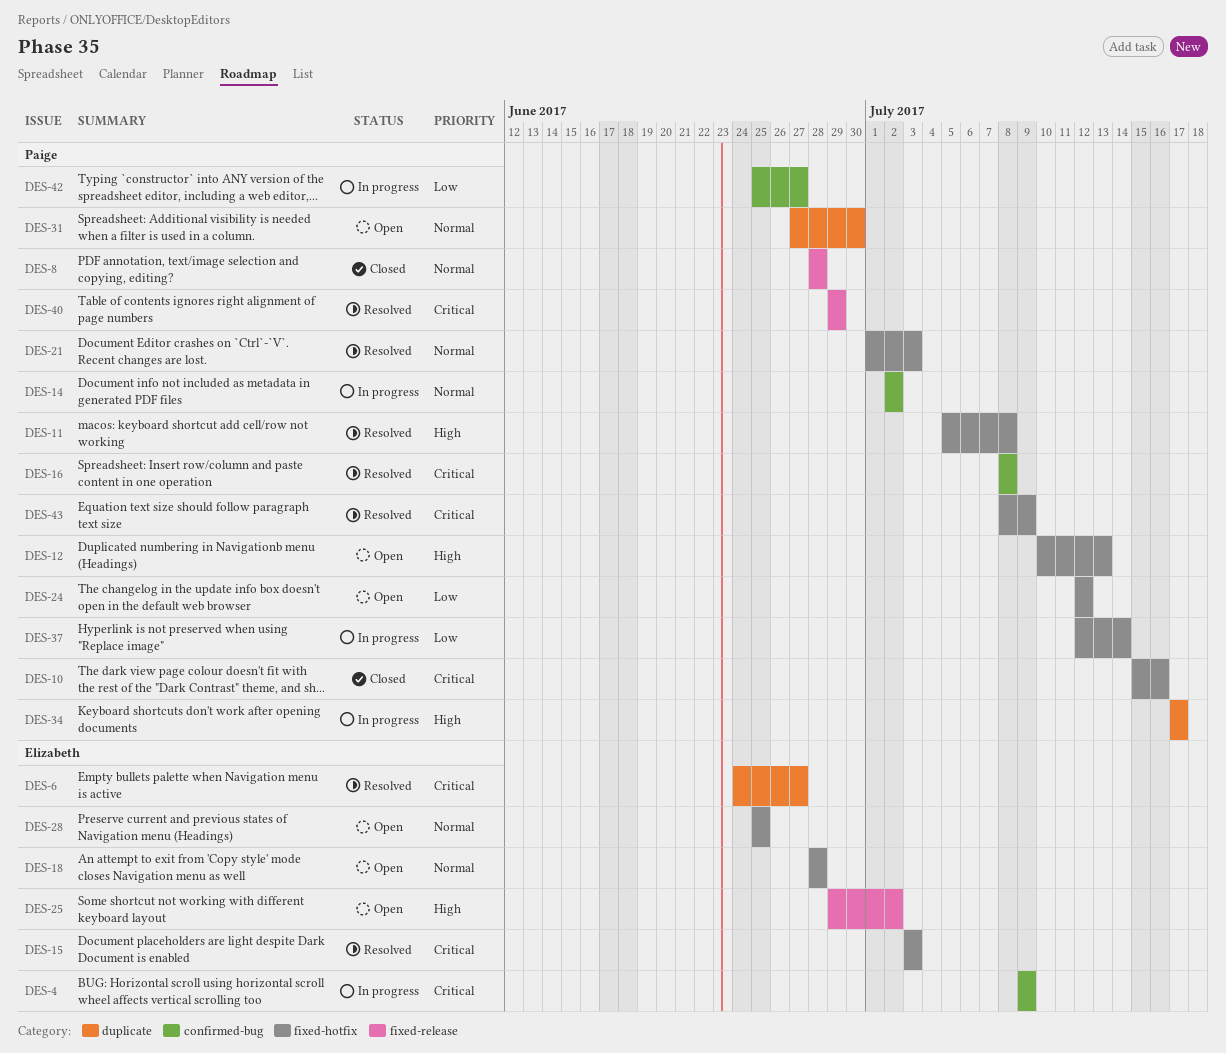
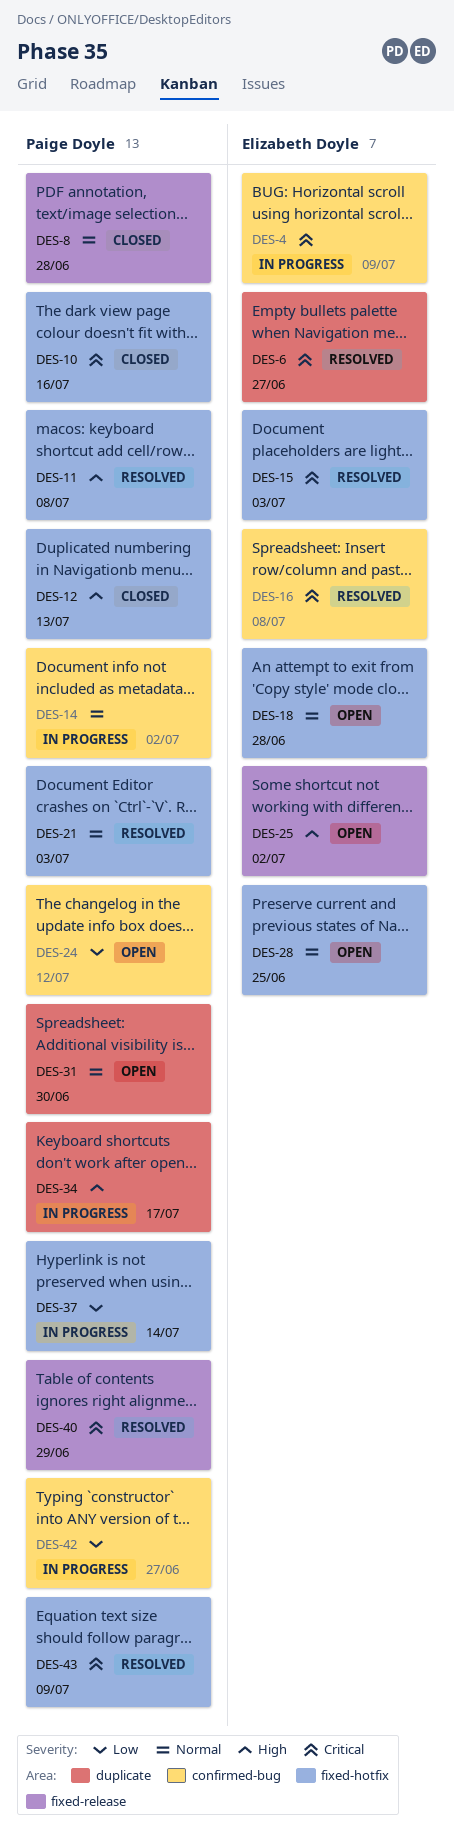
DES-12, status: Open -> Closed
DES-16, owner: Paige Doyle -> Elizabeth Doyle
DES-24, label: fixed-hotfix -> confirmed-bug

